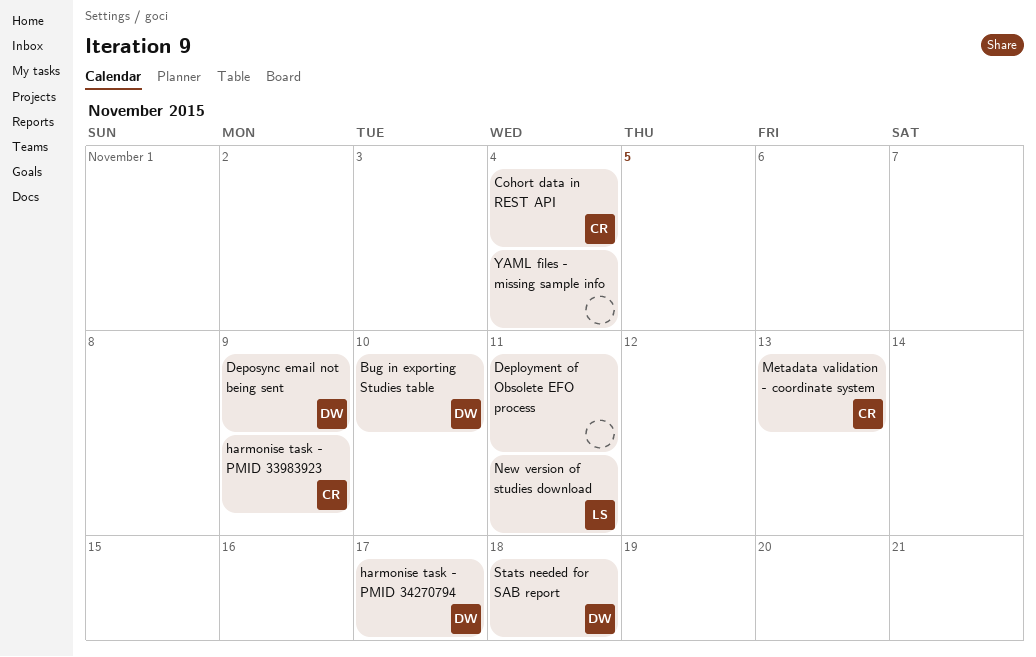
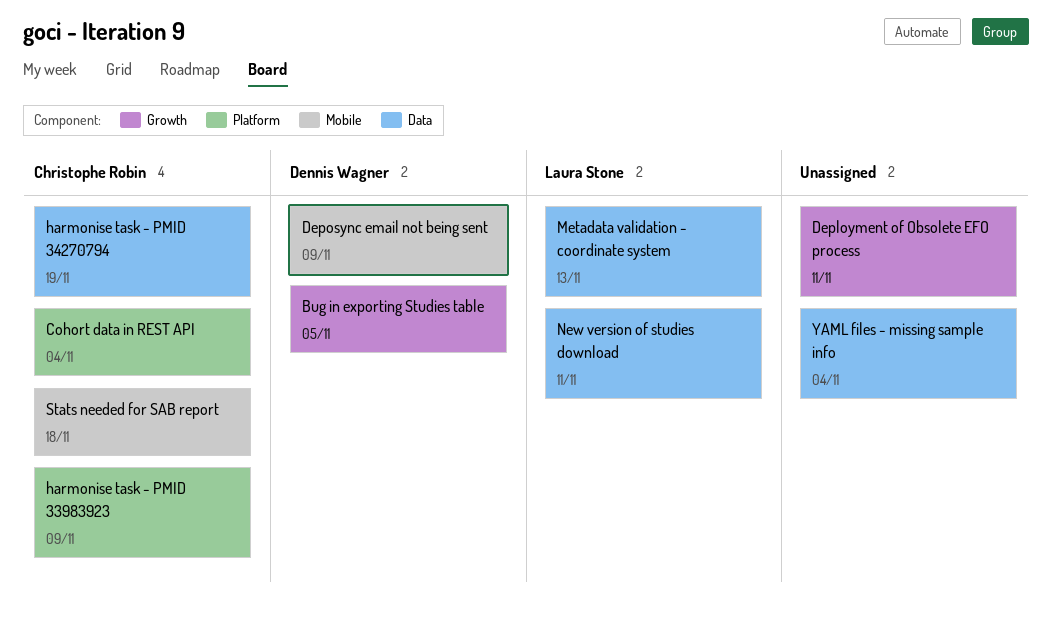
Bug in exporting Studies table, due: Nov 10 -> Nov 5
harmonise task - PMID 34270794, owner: Dennis Wagner -> Christophe Robin
harmonise task - PMID 34270794, due: Nov 17 -> Nov 19
Metadata validation - coordinate system, owner: Christophe Robin -> Laura Stone
Stats needed for SAB report, owner: Dennis Wagner -> Christophe Robin

